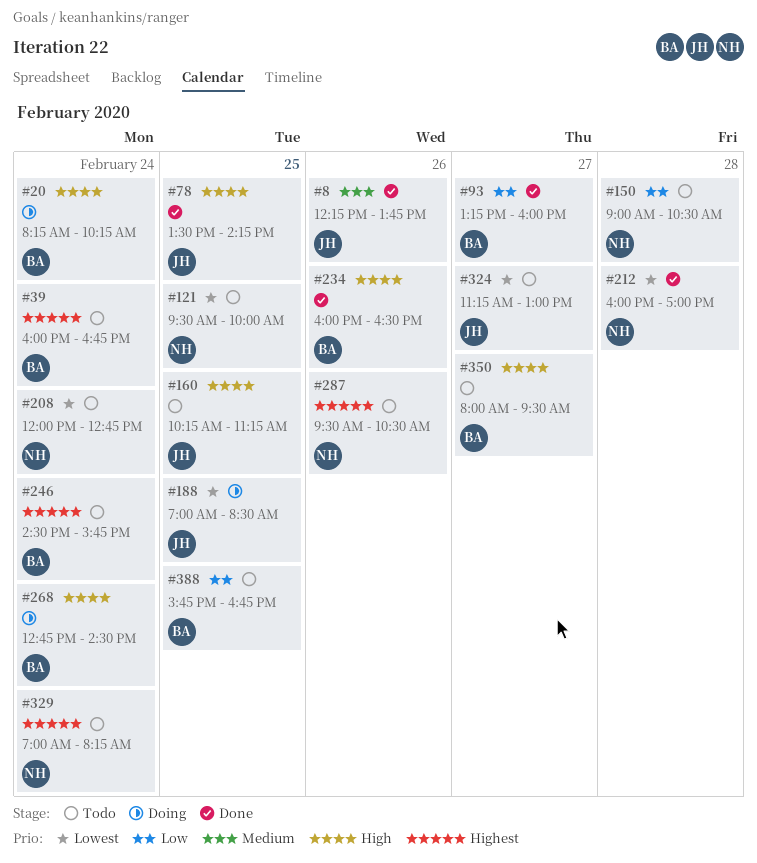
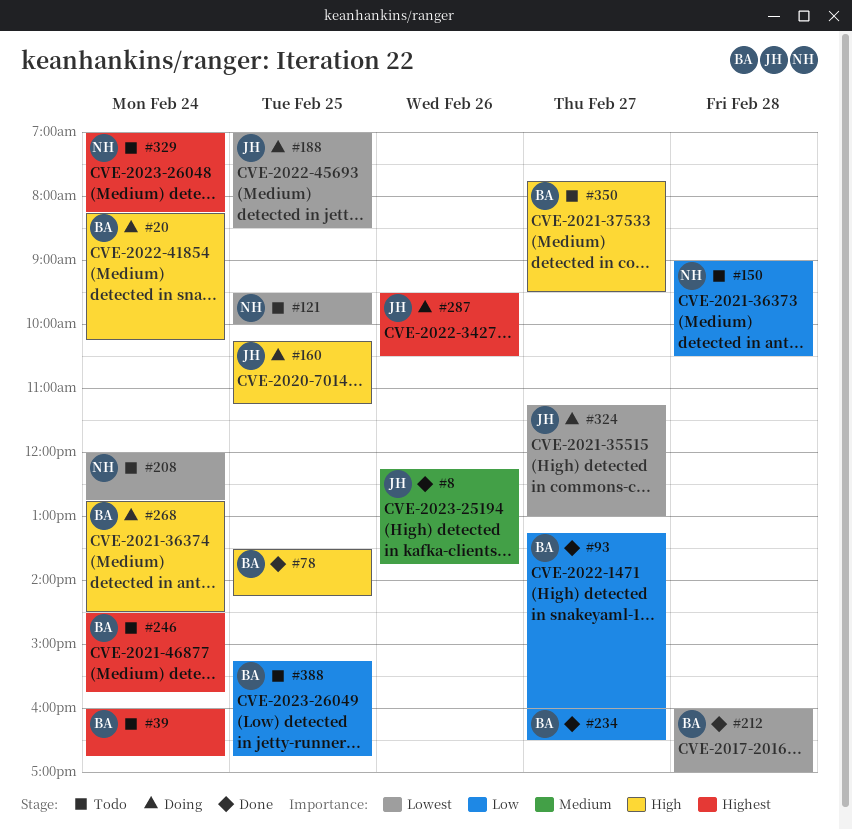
#78, owner: JH -> BA
#160, status: Todo -> Doing
#212, owner: NH -> BA
#234, priority: High -> Low
#234, day: Feb 26 -> Feb 27
#287, status: Todo -> Doing
#287, owner: NH -> JH
#324, status: Todo -> Doing
#350, begins: 08:00 -> 07:45
#388, begins: 15:45 -> 15:15

